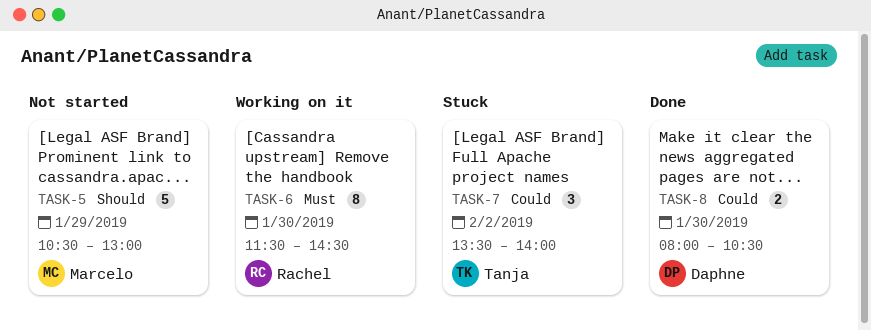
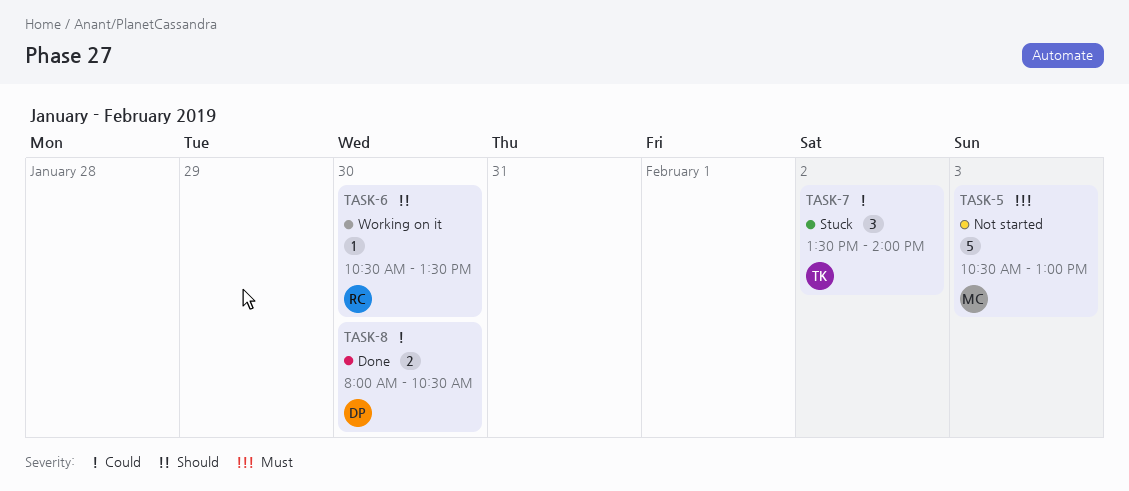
TASK-5, priority: Should -> Must
TASK-5, day: Jan 29 -> Feb 3
TASK-6, priority: Must -> Should
TASK-6, estimate: 8 -> 1
TASK-6, begins: 11:30 -> 10:30
TASK-6, ends: 14:30 -> 13:30

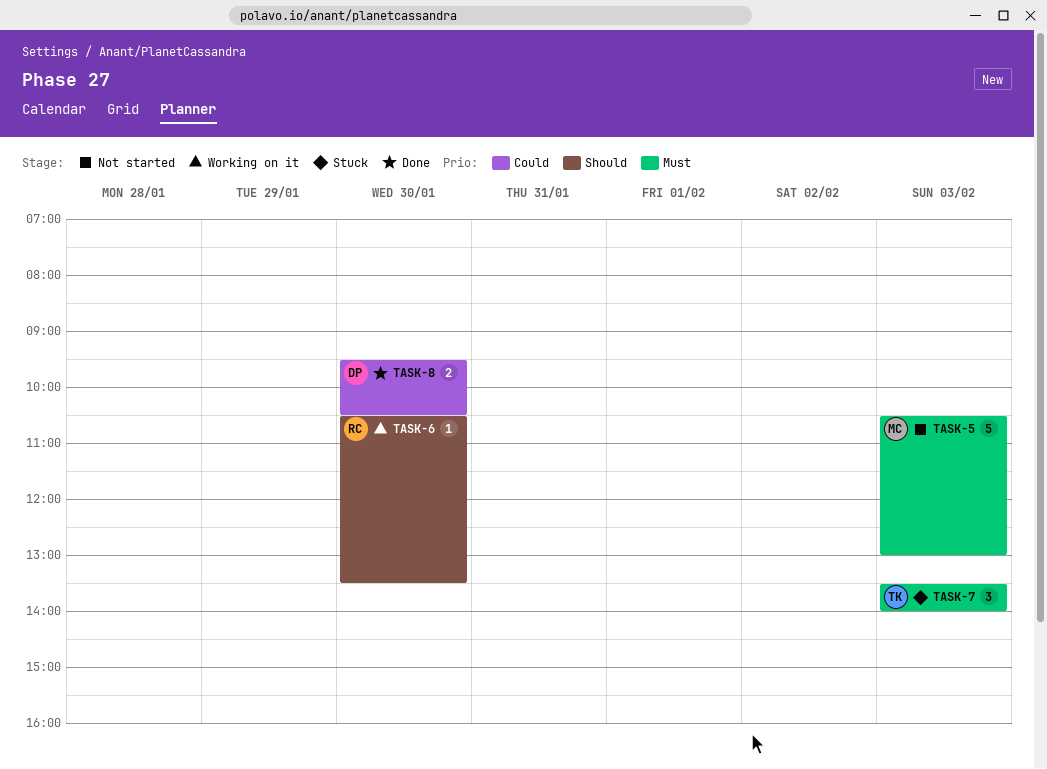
TASK-7, priority: Could -> Must
TASK-7, day: Feb 2 -> Feb 3
TASK-8, begins: 08:00 -> 09:30

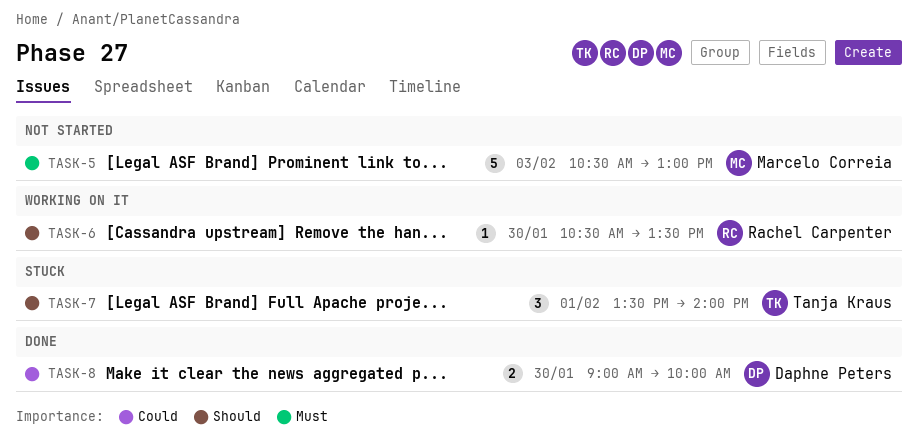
TASK-7, priority: Must -> Should
TASK-7, day: Feb 3 -> Feb 1
TASK-8, begins: 09:30 -> 09:00
TASK-8, ends: 10:30 -> 10:00

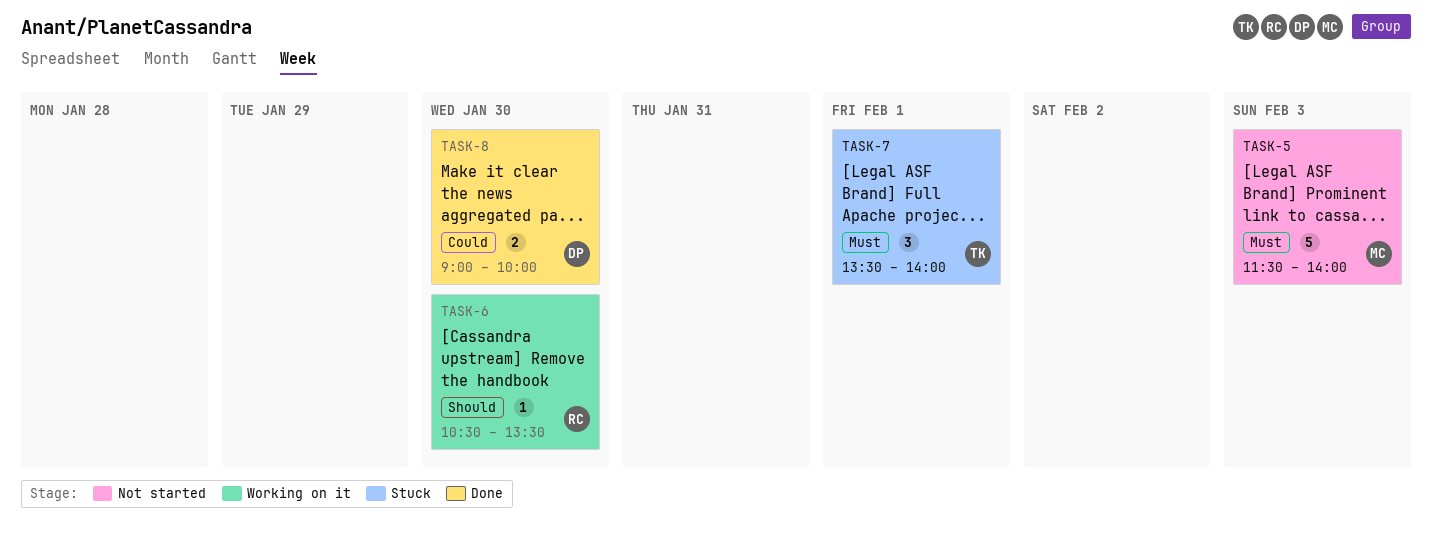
TASK-5, begins: 10:30 -> 11:30
TASK-5, ends: 13:00 -> 14:00
TASK-7, priority: Should -> Must

